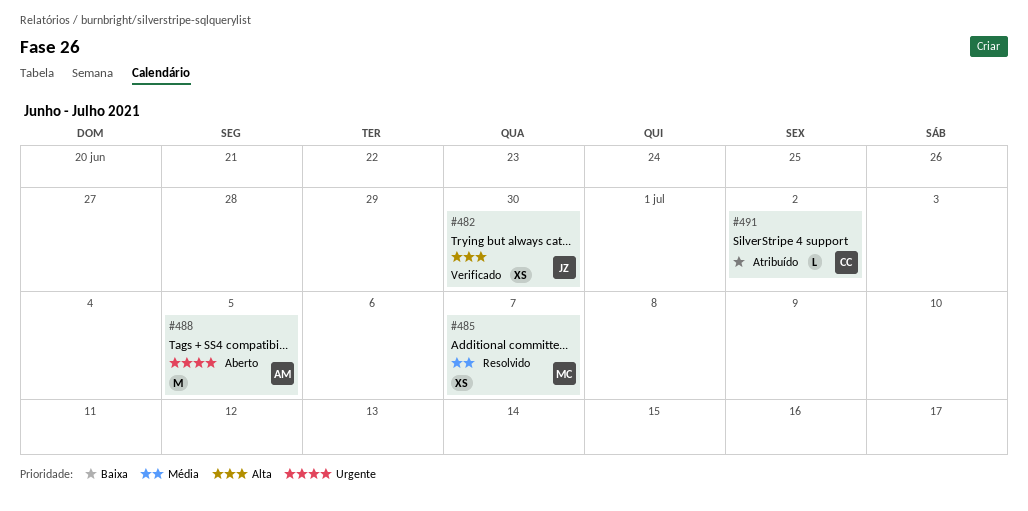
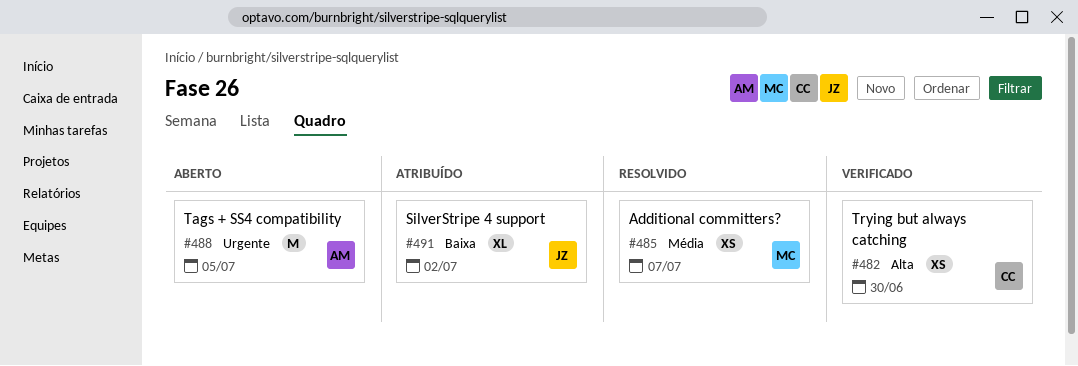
#482, owner: JZ -> CC
#491, owner: CC -> JZ
#491, estimate: L -> XL

